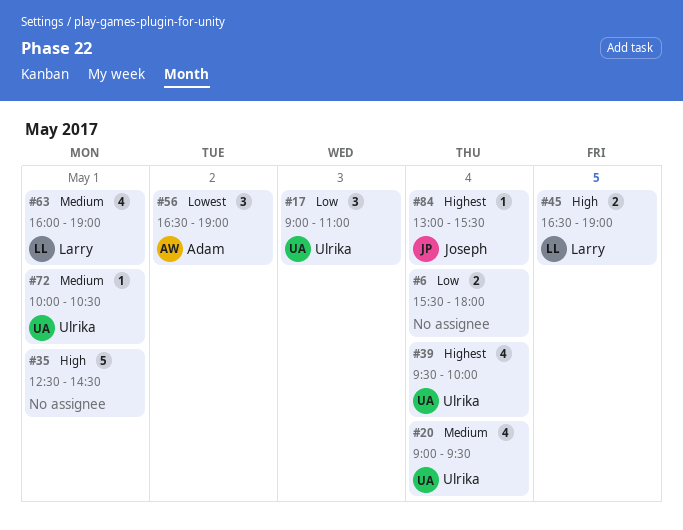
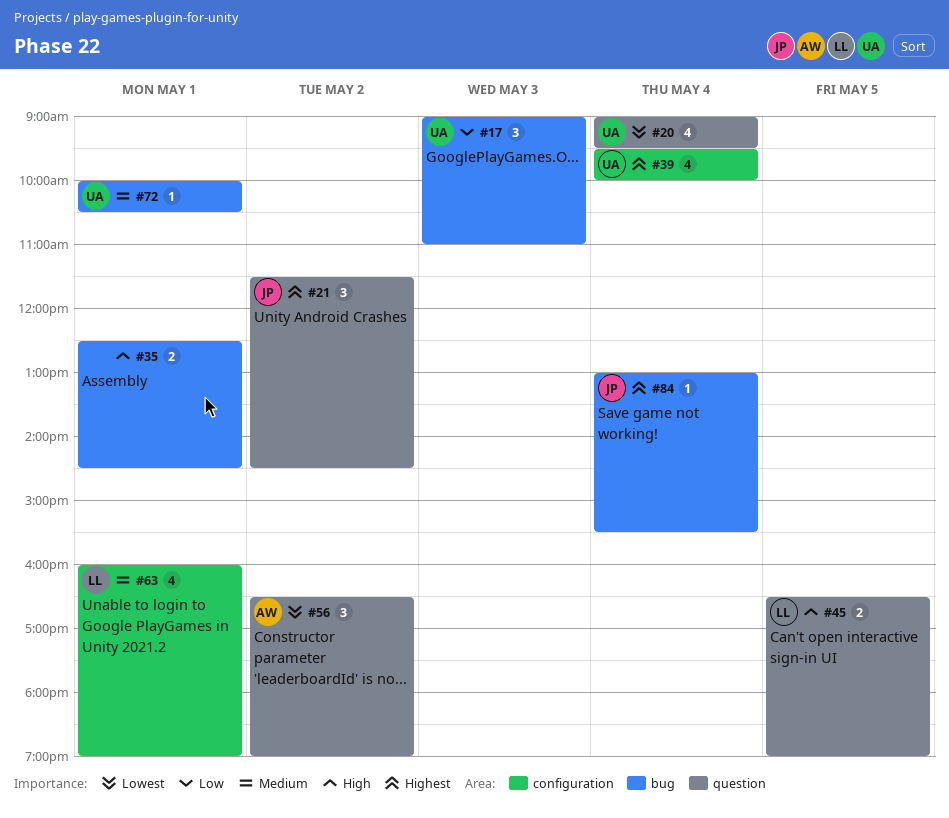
#6: present -> none
#20, priority: Medium -> Lowest
#21: none -> present
#35, estimate: 5 -> 2

